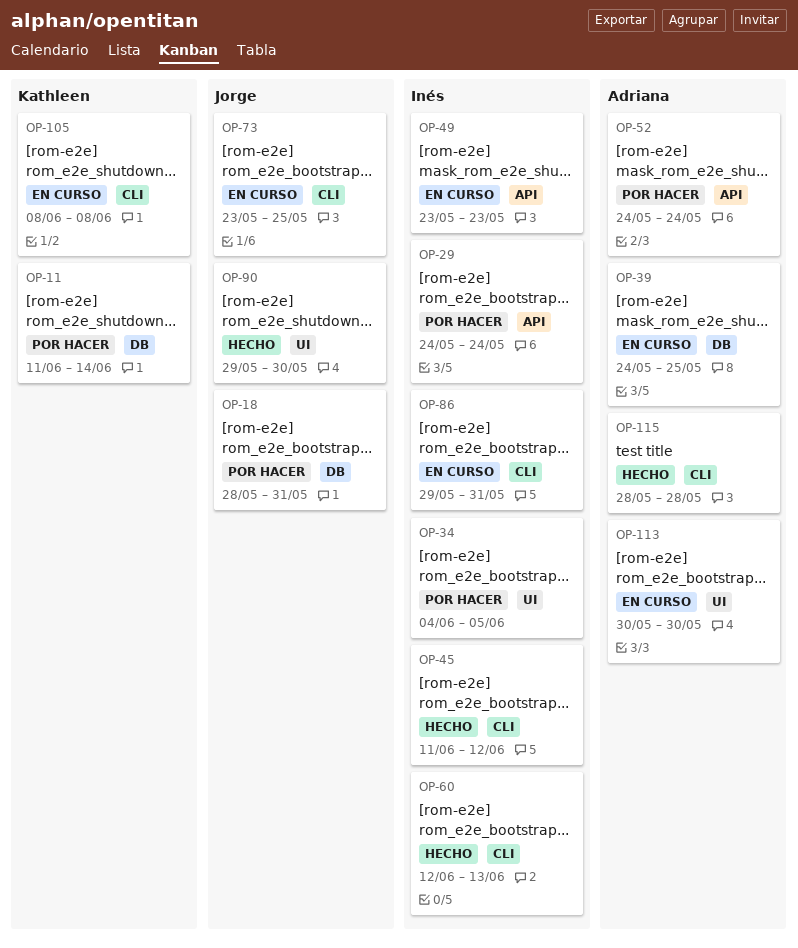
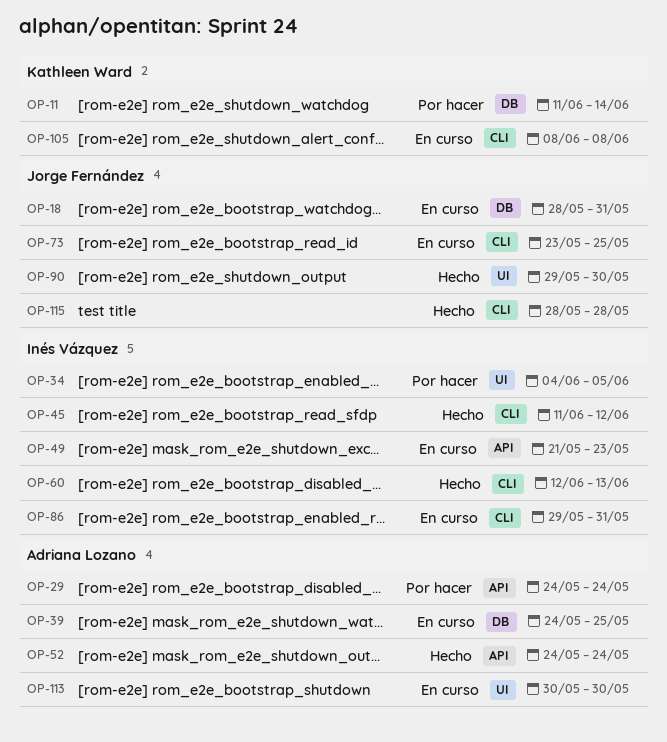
OP-18, status: Por hacer -> En curso
OP-29, owner: Inés Vázquez -> Adriana Lozano
OP-49, start: May 23 -> May 21
OP-52, status: Por hacer -> Hecho
OP-115, owner: Adriana Lozano -> Jorge Fernández

